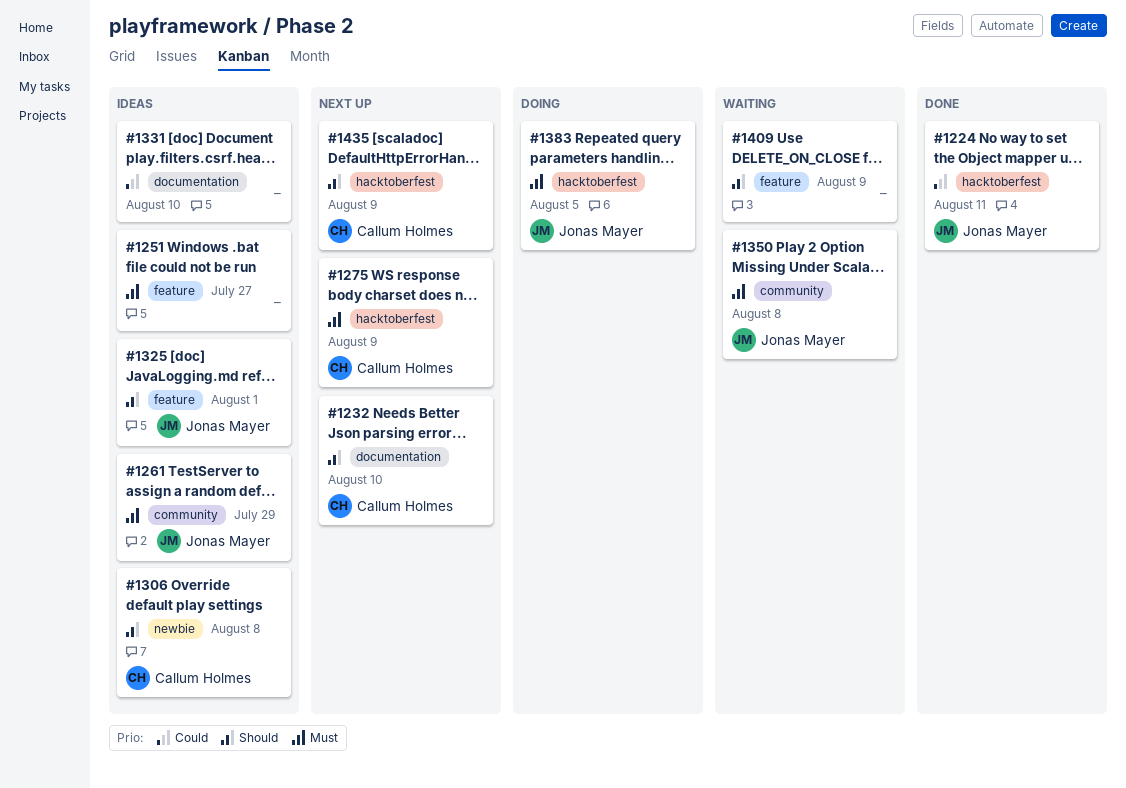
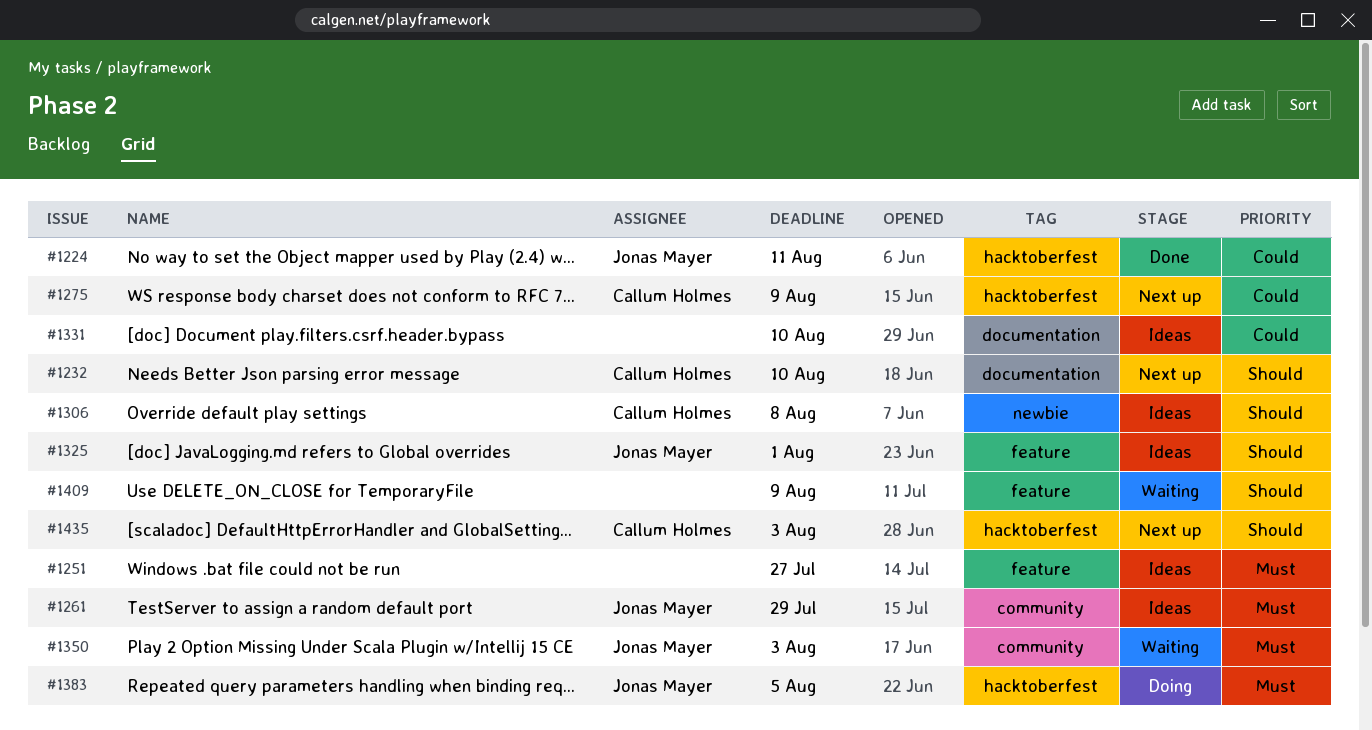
#1275, priority: Must -> Could
#1350, due: Aug 8 -> Aug 3
#1435, due: Aug 9 -> Aug 3

